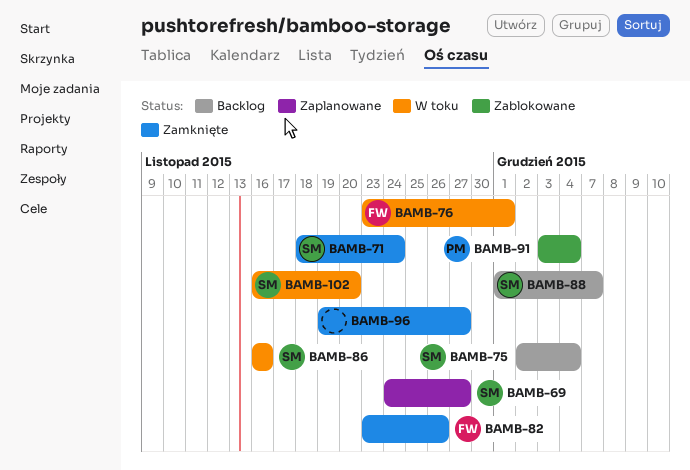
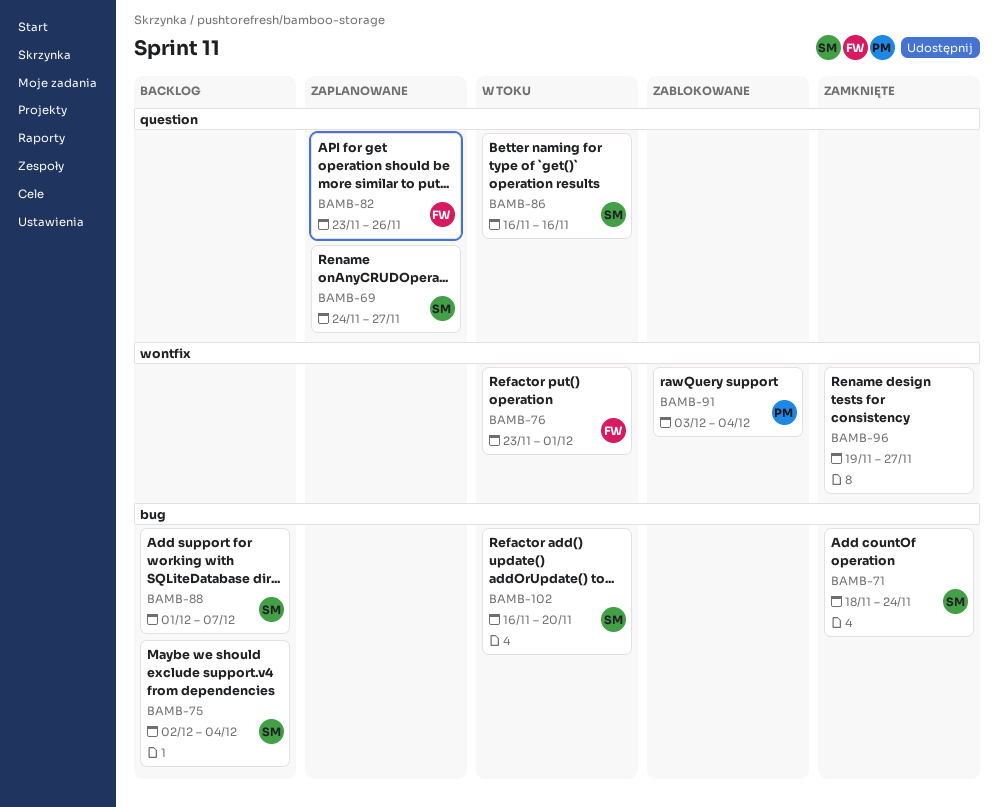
BAMB-82, status: Zamknięte -> Zaplanowane

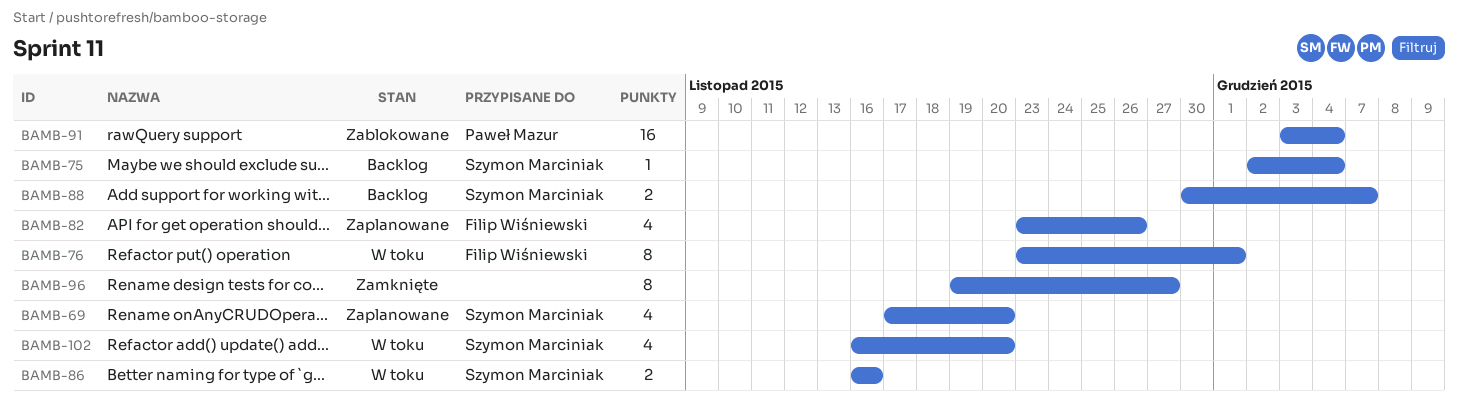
BAMB-69, start: Nov 24 -> Nov 17
BAMB-69, due: Nov 27 -> Nov 20
BAMB-71: present -> none
BAMB-88, start: Dec 1 -> Nov 30

